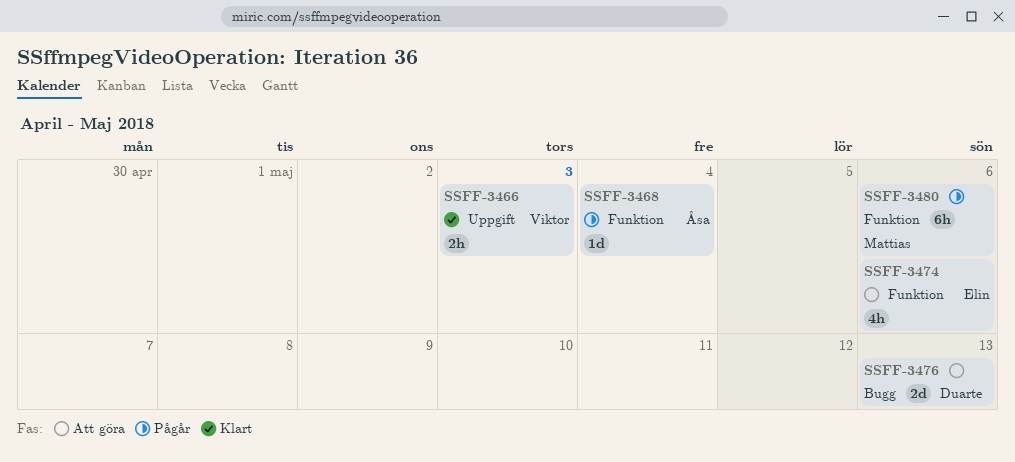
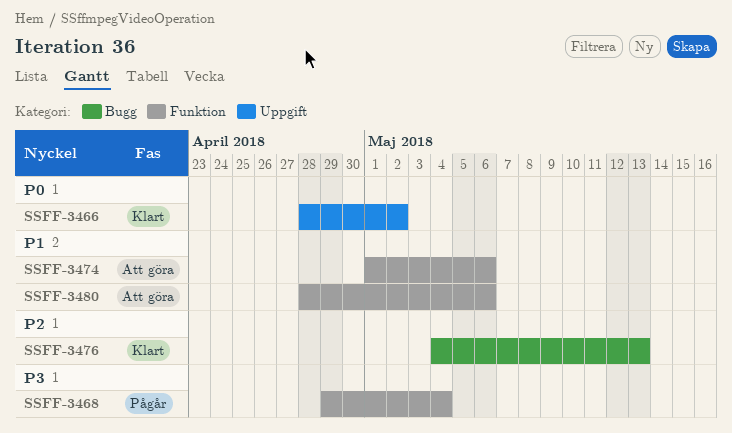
SSFF-3466, due: May 3 -> May 2
SSFF-3476, status: Att göra -> Klart
SSFF-3480, status: Pågår -> Att göra

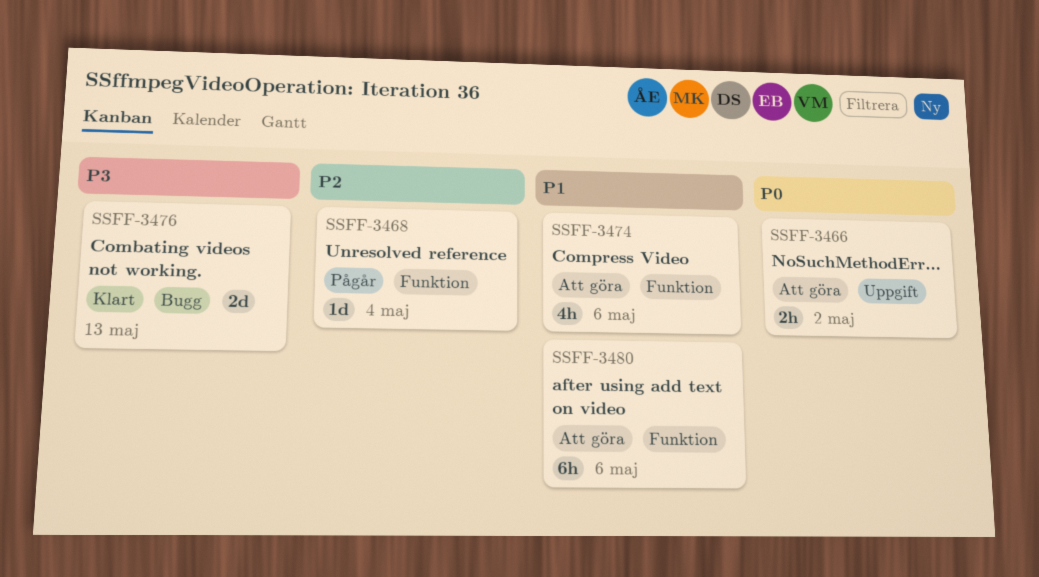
SSFF-3466, status: Klart -> Att göra
SSFF-3468, priority: P3 -> P2
SSFF-3476, priority: P2 -> P3

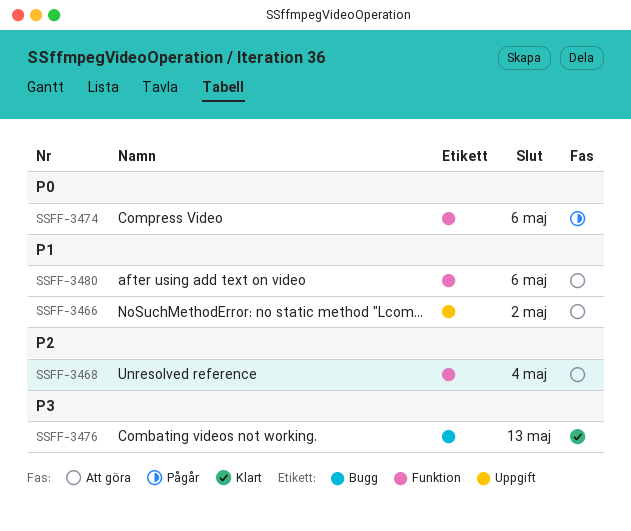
SSFF-3466, priority: P0 -> P1
SSFF-3468, status: Pågår -> Att göra
SSFF-3474, status: Att göra -> Pågår
SSFF-3474, priority: P1 -> P0

